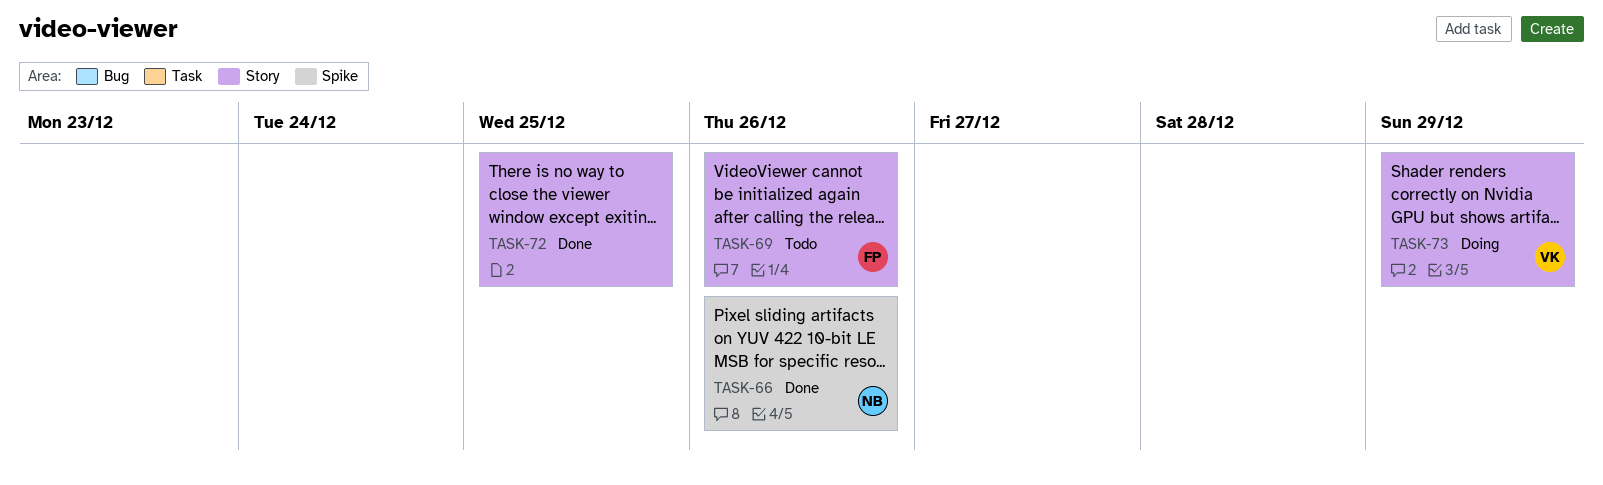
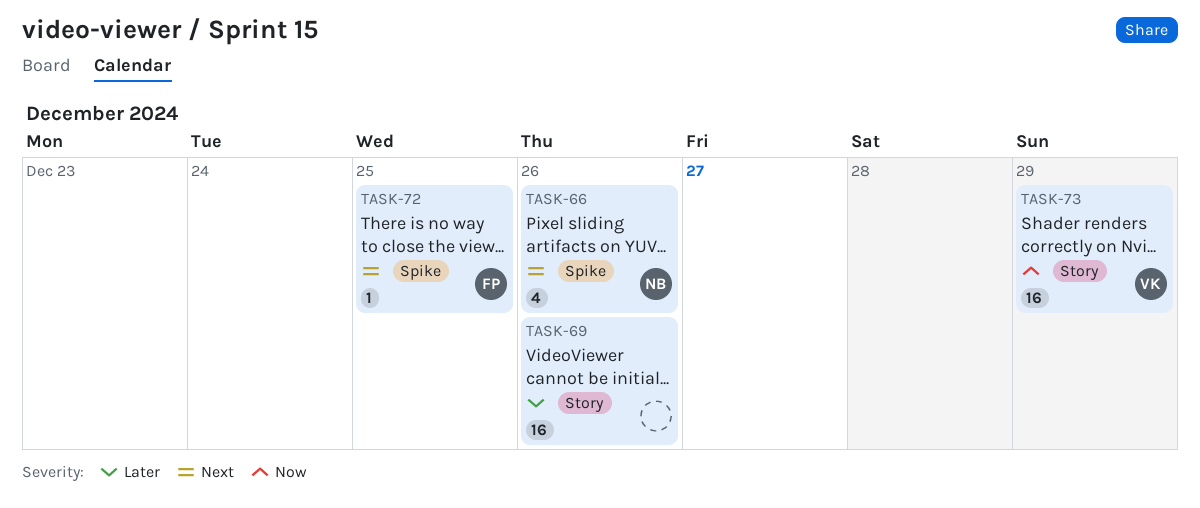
TASK-69, owner: FP -> none
TASK-72, owner: none -> FP
TASK-72, label: Story -> Spike

